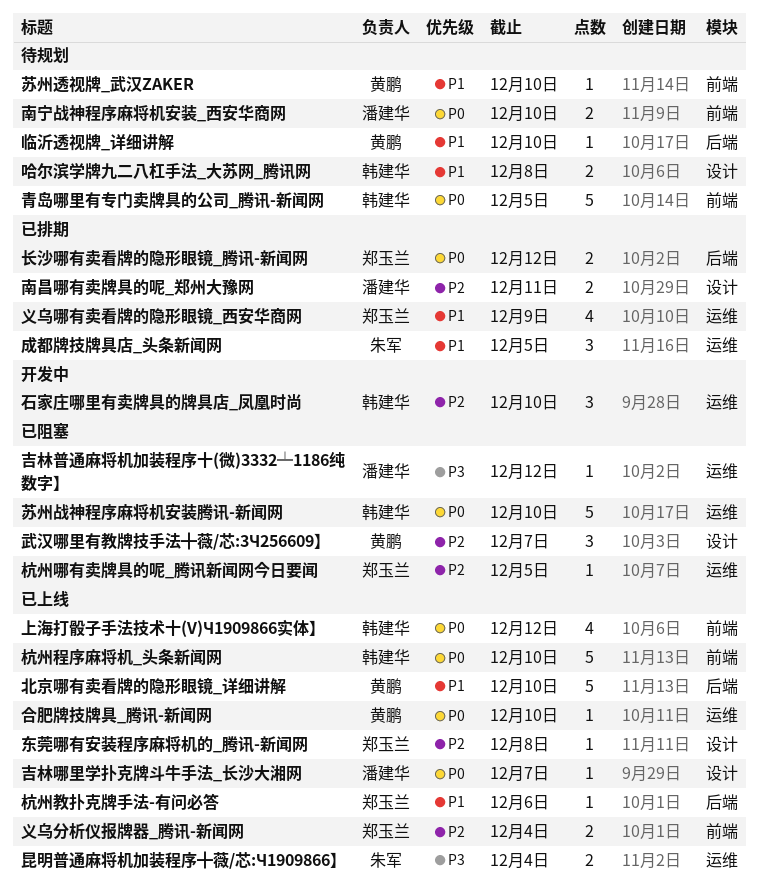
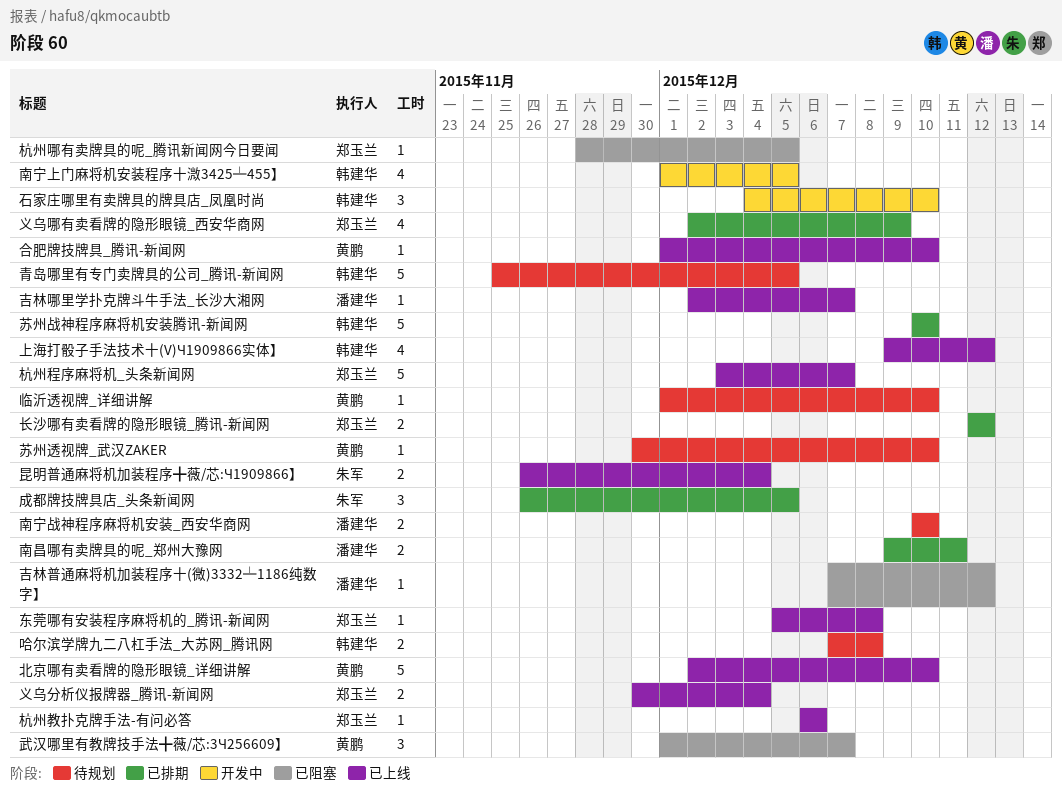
南宁上门麻将机安装程序十溦3425╧455】: none -> present
杭州程序麻将机_头条新闻网, owner: 韩建华 -> 郑玉兰
杭州程序麻将机_头条新闻网, due: Dec 10 -> Dec 7
苏州战神程序麻将机安装腾讯-新闻网, status: 已阻塞 -> 已排期

